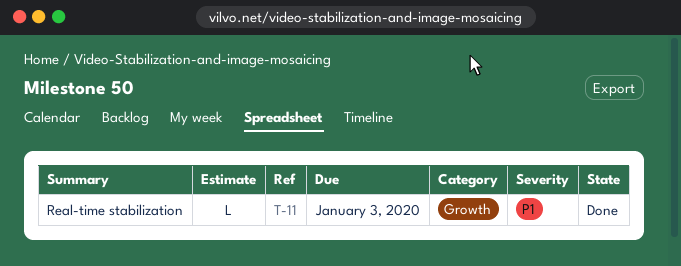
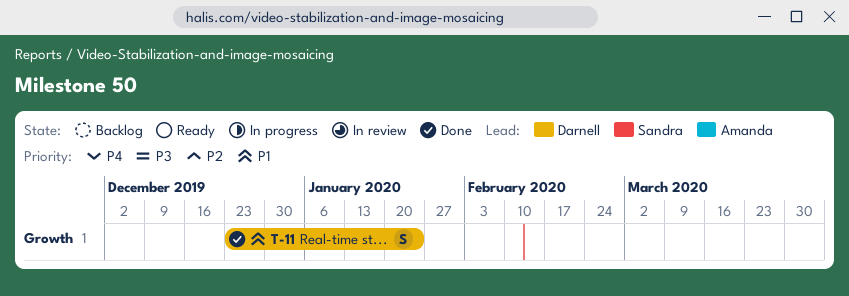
T-11, estimate: L -> S
T-11, due: Jan 3 -> Jan 24

